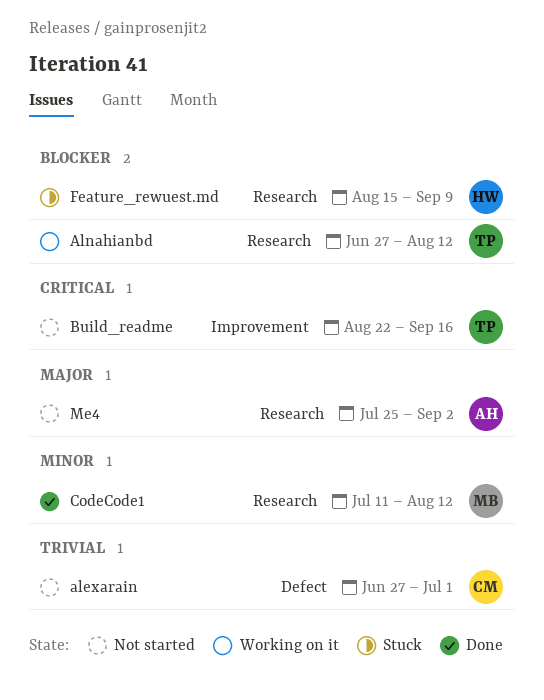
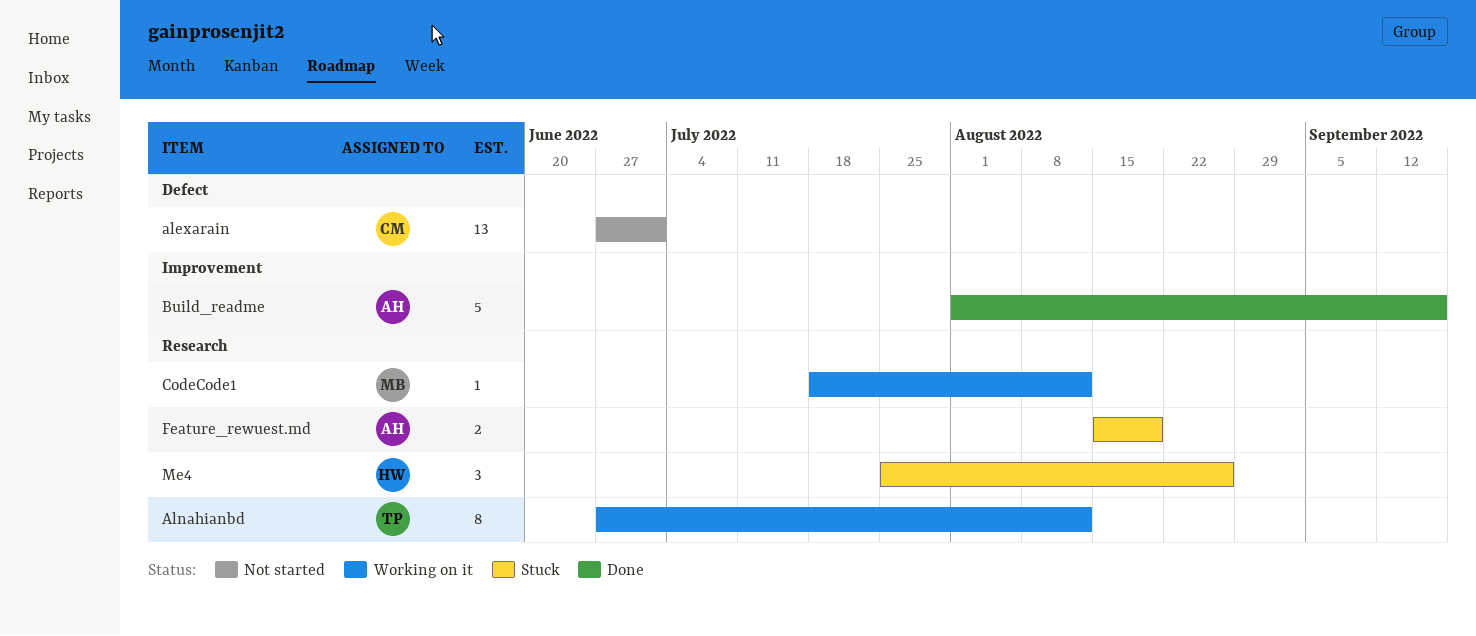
Build_readme, status: Not started -> Done
Build_readme, owner: TP -> AH
Build_readme, start: Aug 22 -> Aug 1
CodeCode1, status: Done -> Working on it
CodeCode1, start: Jul 11 -> Jul 18
Feature_rewuest.md, owner: HW -> AH
Feature_rewuest.md, due: Sep 9 -> Aug 19
Me4, status: Not started -> Stuck
Me4, owner: AH -> HW
Me4, due: Sep 2 -> Aug 26

